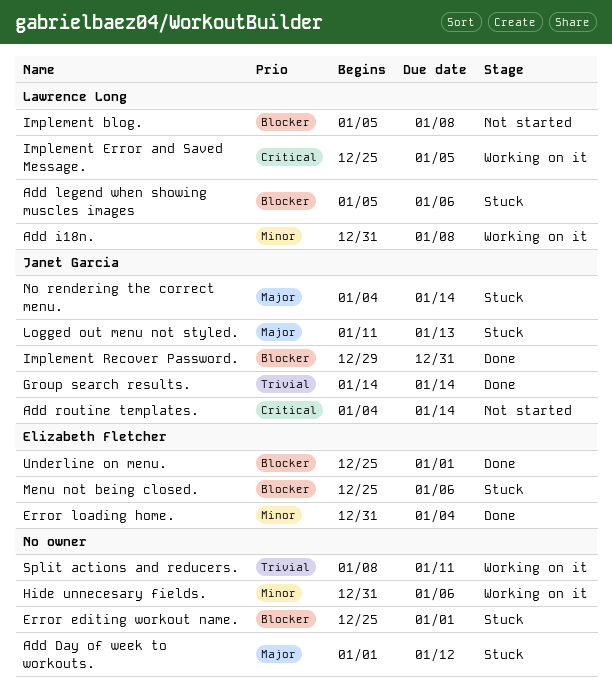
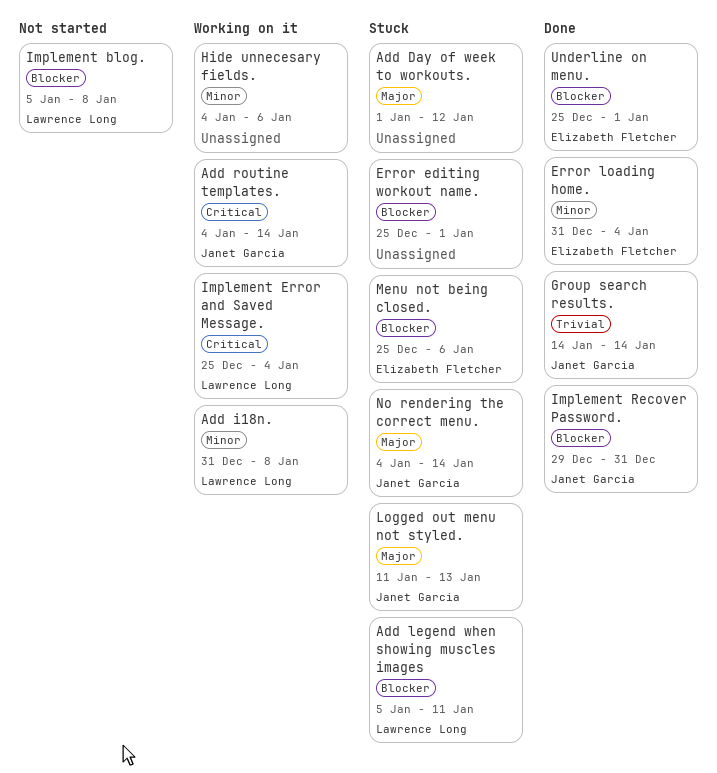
Add legend when showing muscles images, due: Jan 6 -> Jan 11
Add routine templates., status: Not started -> Working on it
Hide unnecesary fields., start: Dec 31 -> Jan 4
Implement Error and Saved Message., due: Jan 5 -> Jan 4
Split actions and reducers.: present -> none

